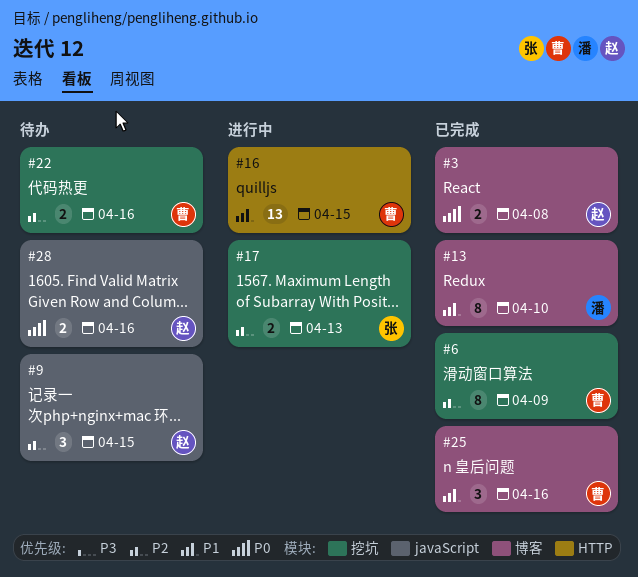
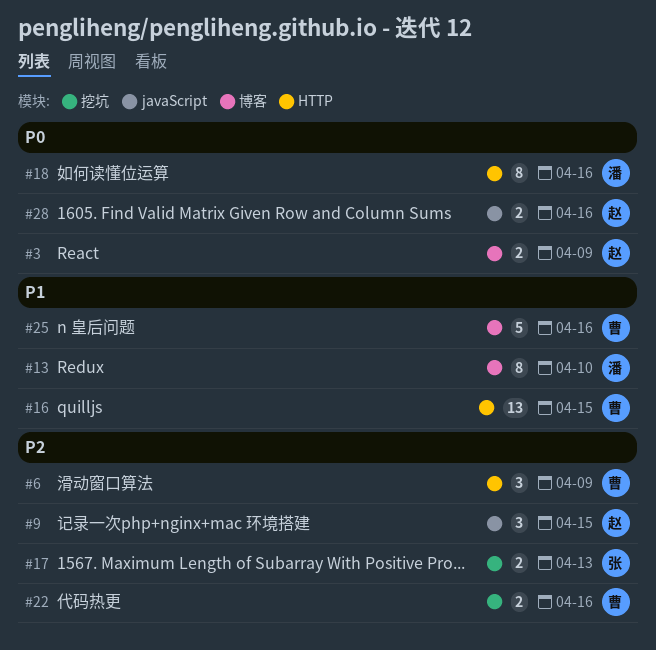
#3, due: Apr 8 -> Apr 9
#6, label: 挖坑 -> HTTP
#6, estimate: 8 -> 3
#18: none -> present
#25, estimate: 3 -> 5

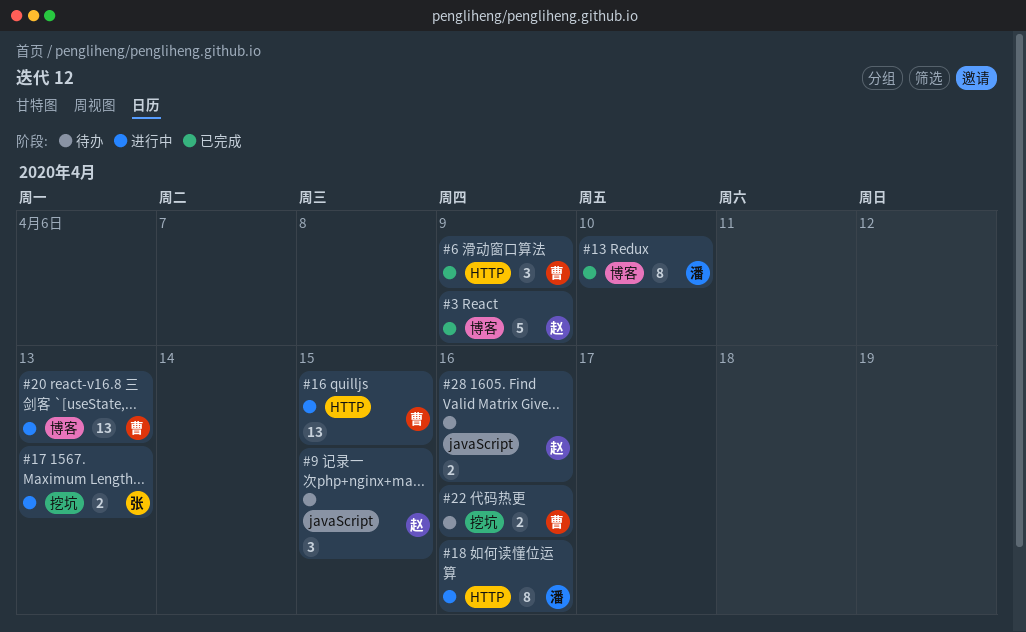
#3, estimate: 2 -> 5
#20: none -> present
#25: present -> none

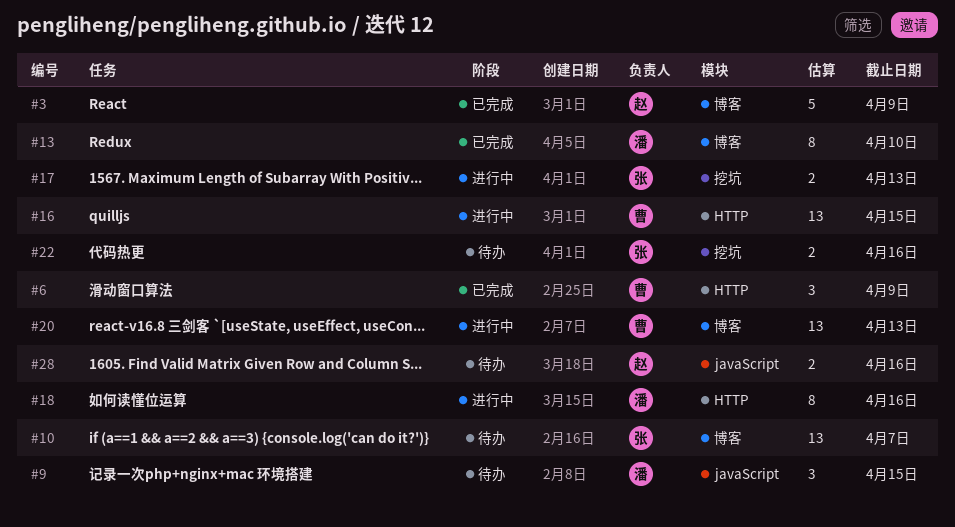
#9, owner: 赵 -> 潘
#10: none -> present
#22, owner: 曹 -> 张

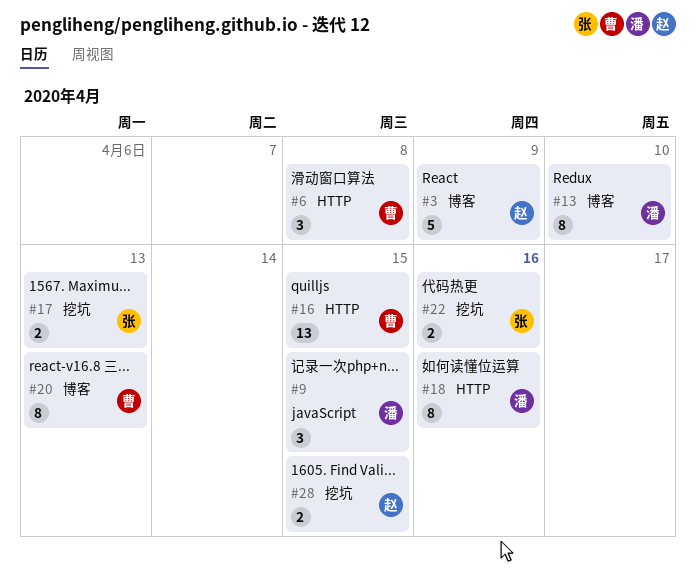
#6, due: Apr 9 -> Apr 8
#10: present -> none
#20, estimate: 13 -> 8
#28, label: javaScript -> 挖坑
#28, due: Apr 16 -> Apr 15

